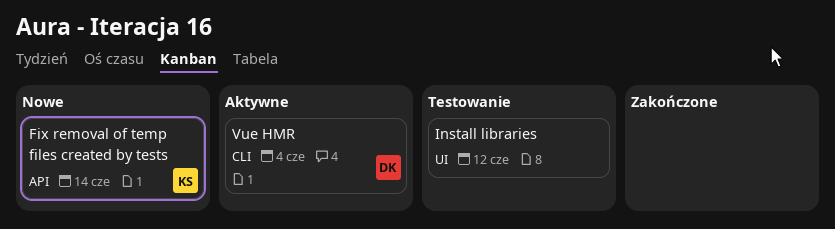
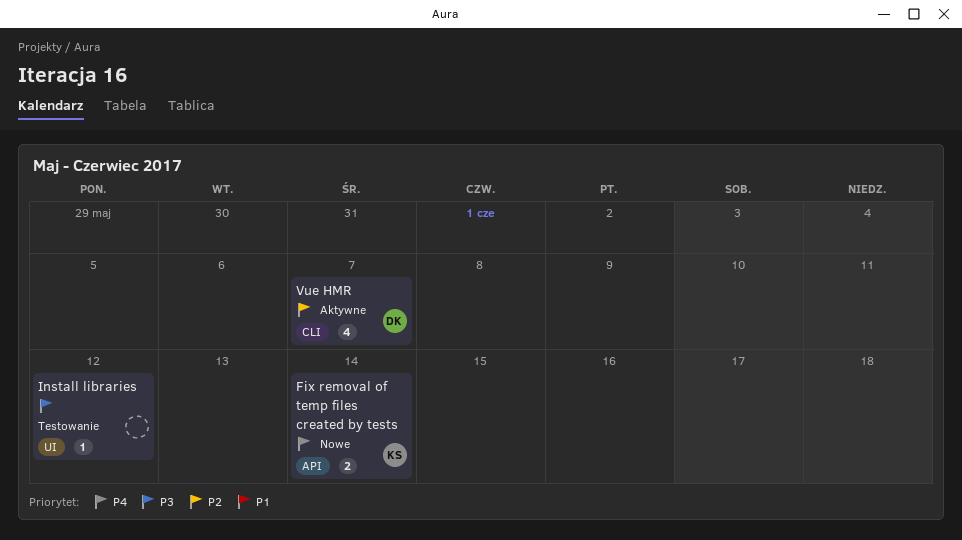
Vue HMR, due: Jun 4 -> Jun 7

